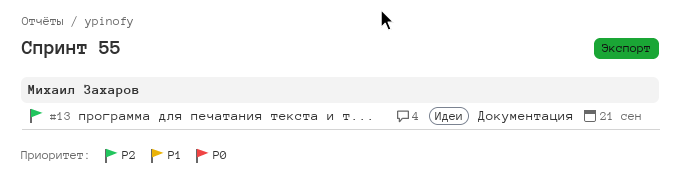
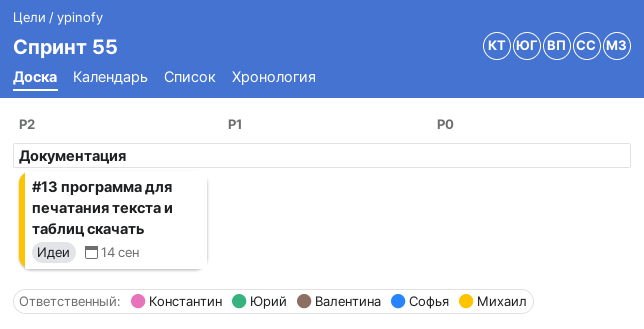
#13, due: Sep 21 -> Sep 14

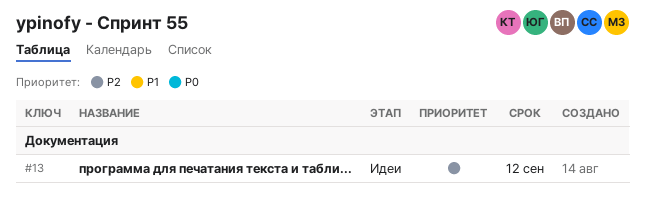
#13, due: Sep 14 -> Sep 12

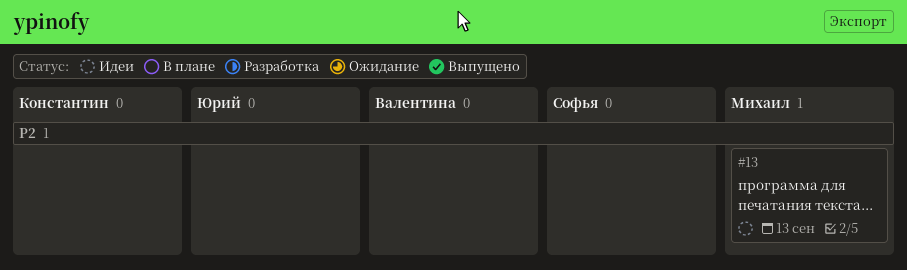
#13, due: Sep 12 -> Sep 13

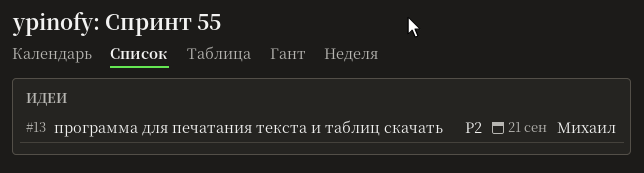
#13, due: Sep 13 -> Sep 21

